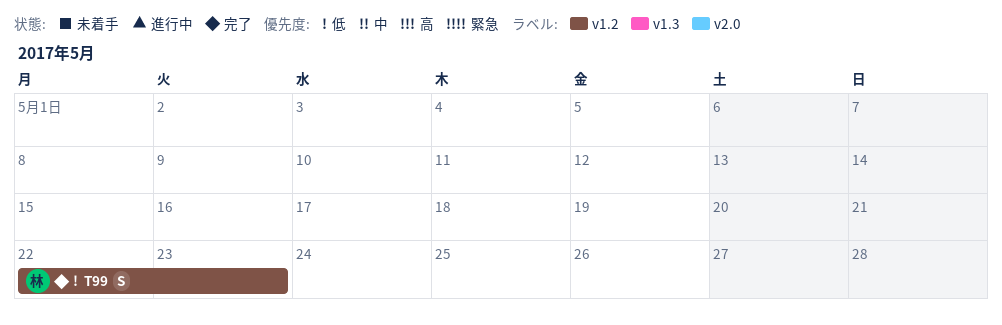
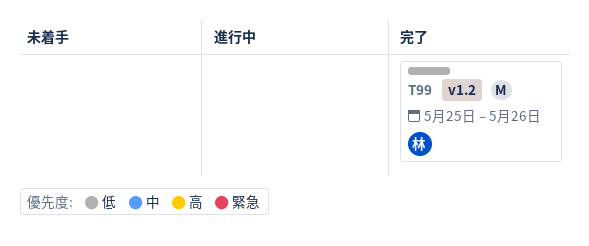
T99, estimate: S -> M
T99, start: May 22 -> May 25
T99, due: May 23 -> May 26

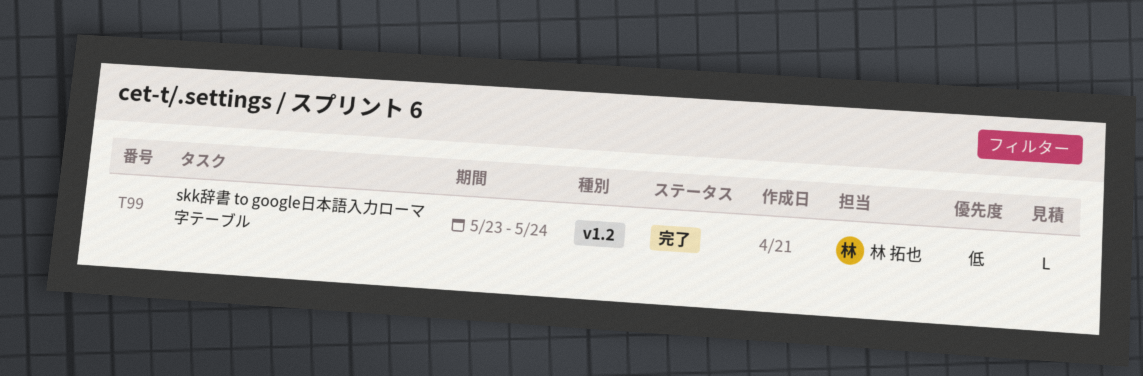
T99, estimate: M -> L
T99, start: May 25 -> May 23
T99, due: May 26 -> May 24

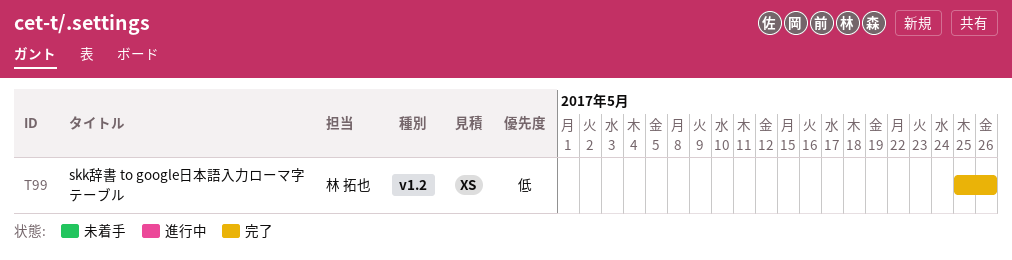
T99, estimate: L -> XS
T99, start: May 23 -> May 25
T99, due: May 24 -> May 26

